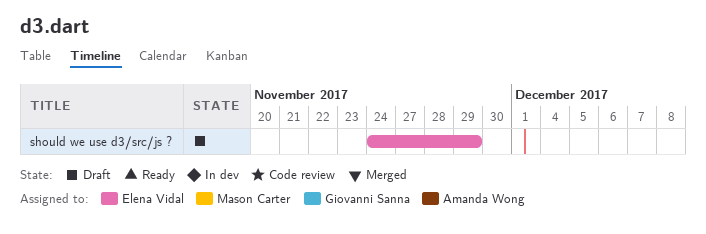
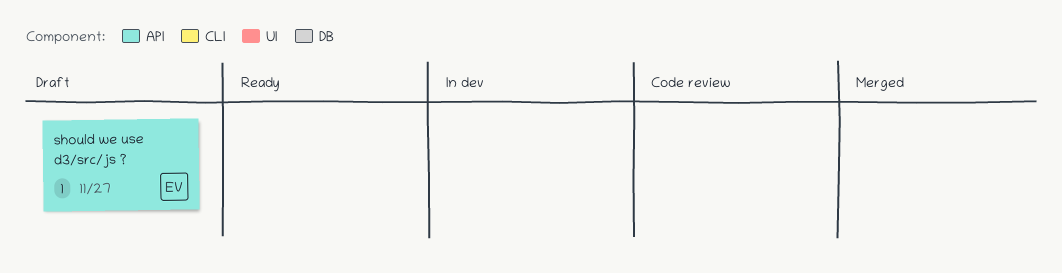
should we use d3/src/js ?, due: Nov 29 -> Nov 27

